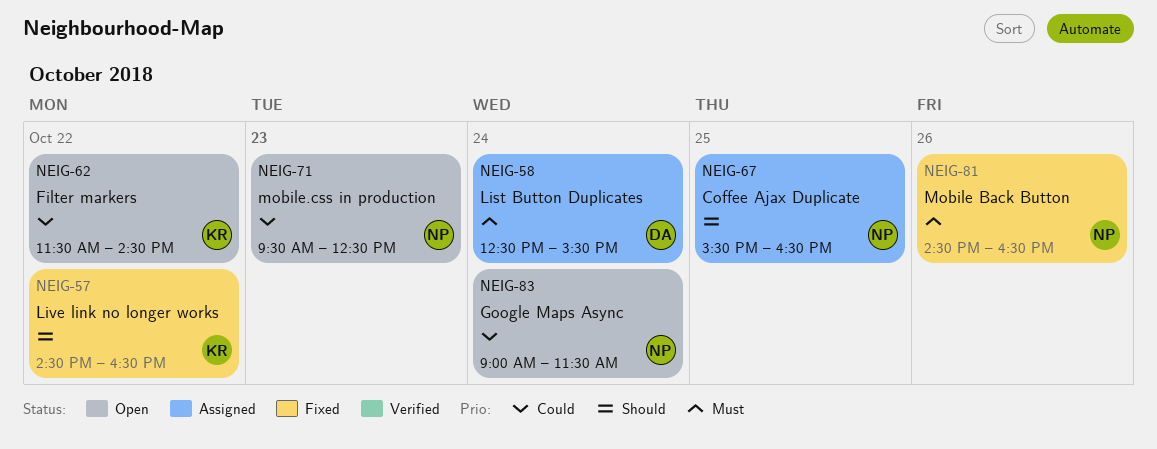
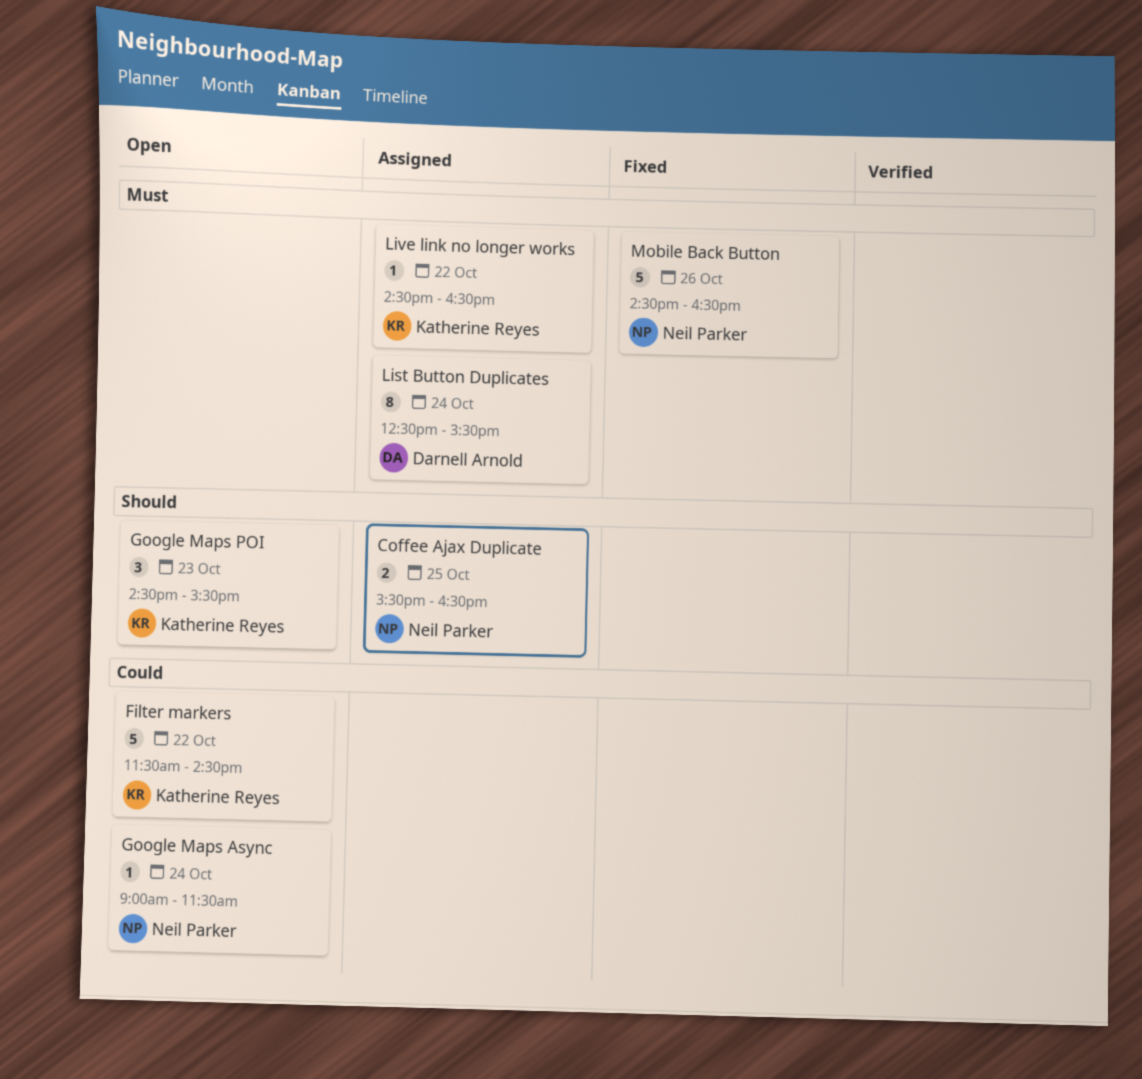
Google Maps POI: none -> present
Live link no longer works, status: Fixed -> Assigned
Live link no longer works, priority: Should -> Must
mobile.css in production: present -> none

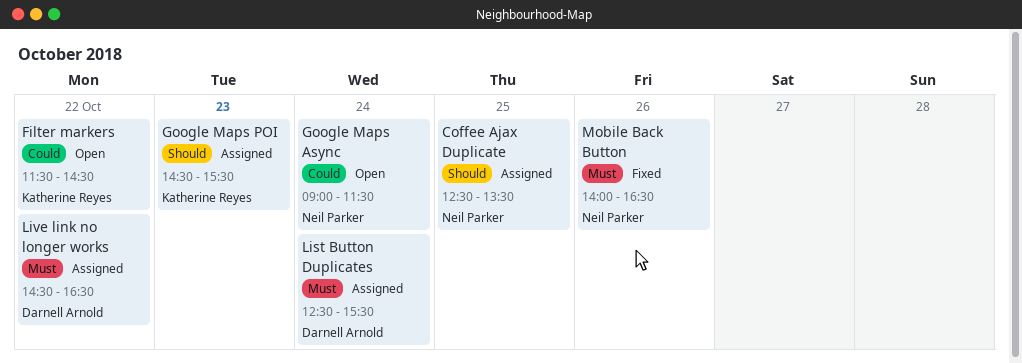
Coffee Ajax Duplicate, begins: 15:30 -> 12:30
Coffee Ajax Duplicate, ends: 16:30 -> 13:30
Google Maps POI, status: Open -> Assigned
Live link no longer works, owner: Katherine Reyes -> Darnell Arnold
Mobile Back Button, begins: 14:30 -> 14:00

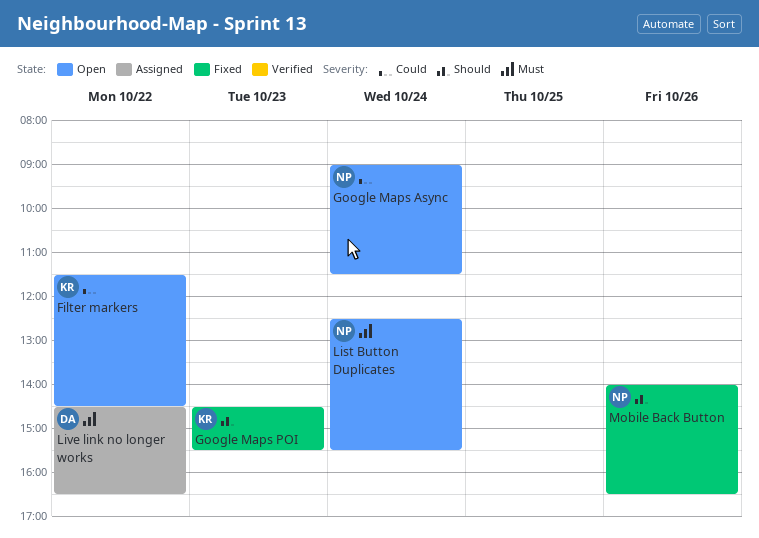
Coffee Ajax Duplicate: present -> none
Google Maps POI, status: Assigned -> Fixed
List Button Duplicates, status: Assigned -> Open
List Button Duplicates, owner: Darnell Arnold -> Neil Parker
Mobile Back Button, priority: Must -> Should

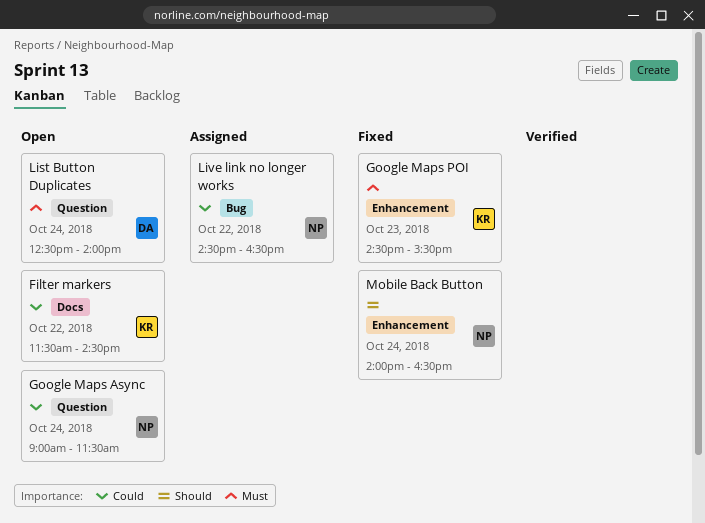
Google Maps POI, priority: Should -> Must
List Button Duplicates, owner: NP -> DA
List Button Duplicates, ends: 15:30 -> 14:00
Live link no longer works, owner: DA -> NP
Live link no longer works, priority: Must -> Could
Mobile Back Button, day: Oct 26 -> Oct 24

